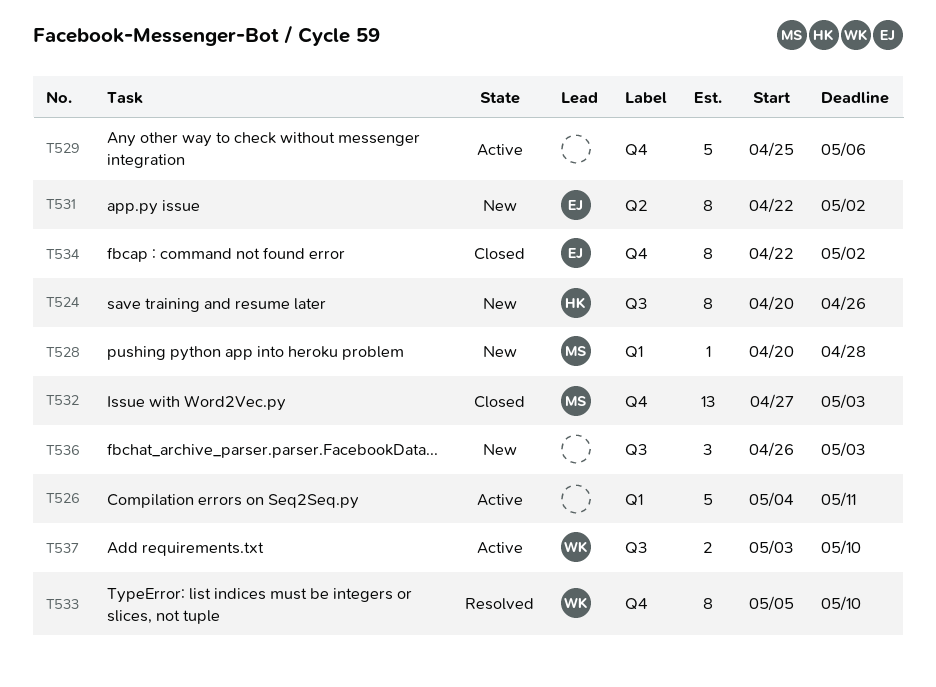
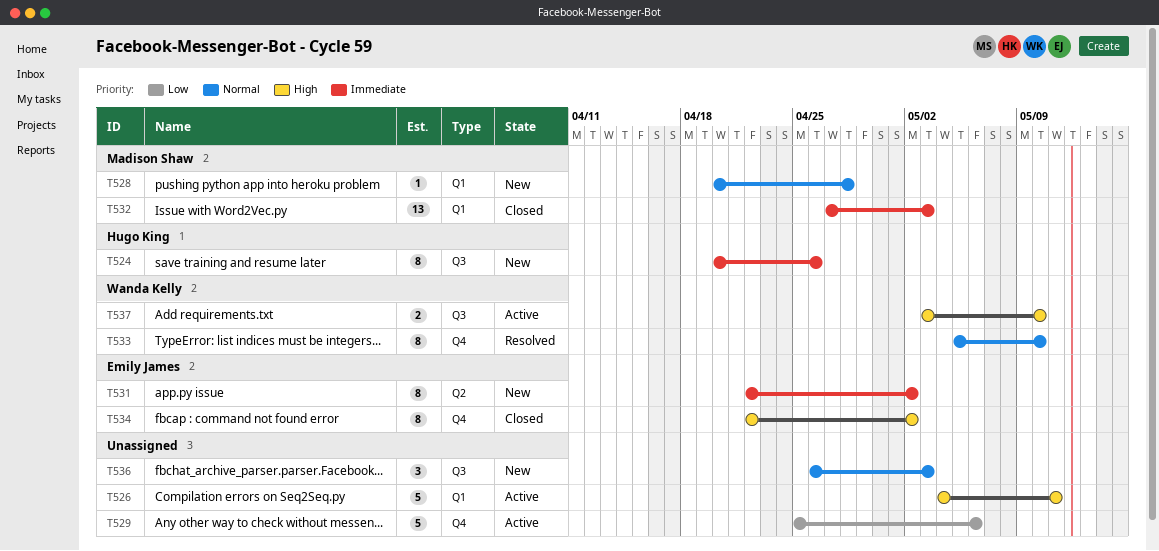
T532, label: Q4 -> Q1

